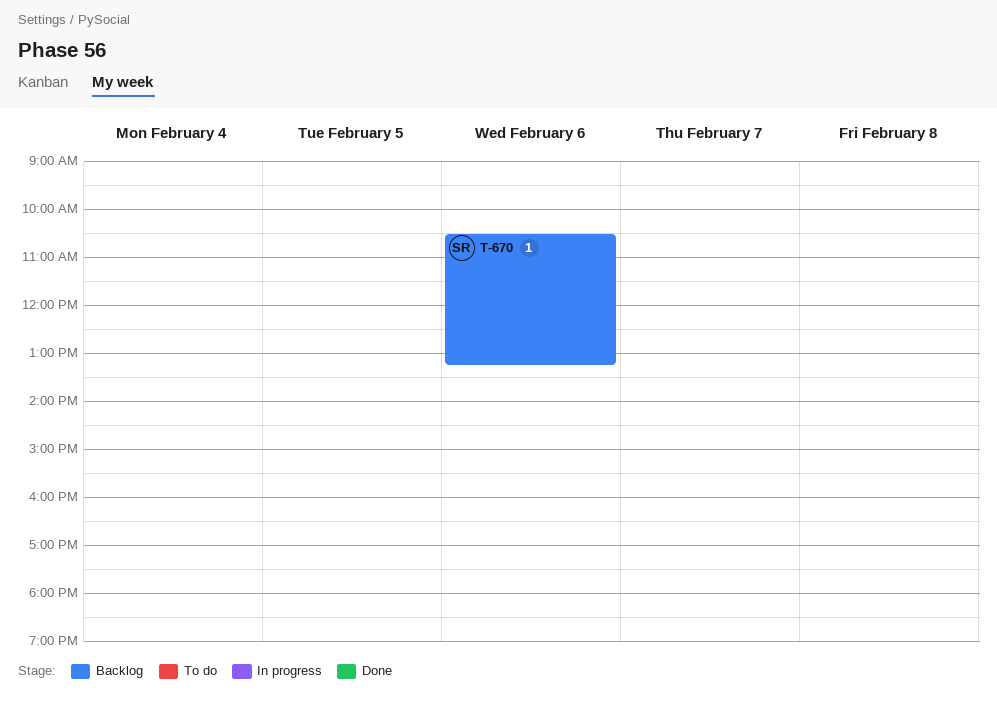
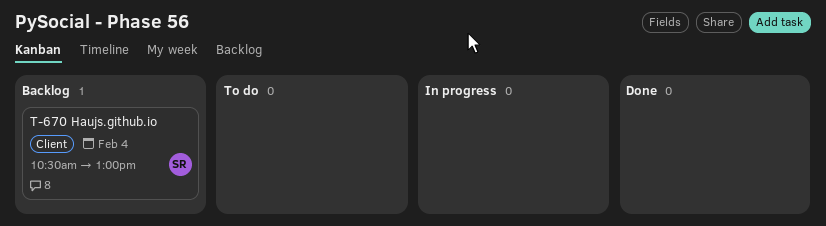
T-670, day: Feb 6 -> Feb 4
T-670, ends: 13:15 -> 13:00

